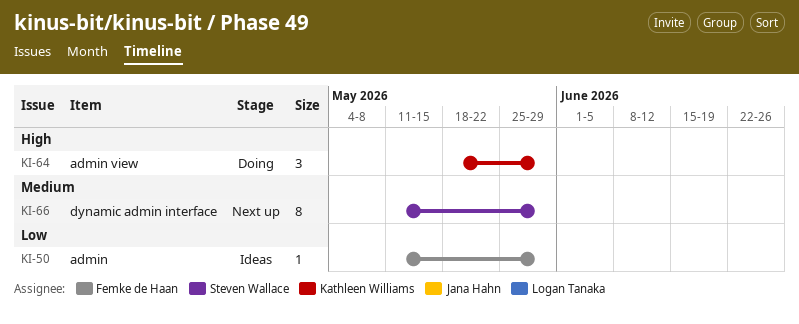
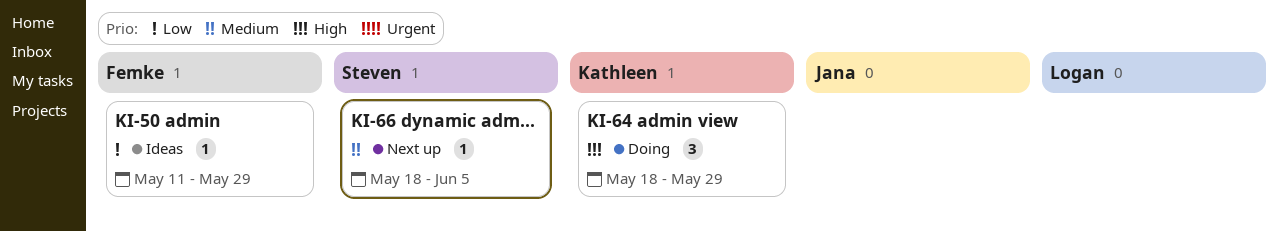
KI-66, estimate: 8 -> 1
KI-66, start: May 11 -> May 18
KI-66, due: May 29 -> Jun 5

